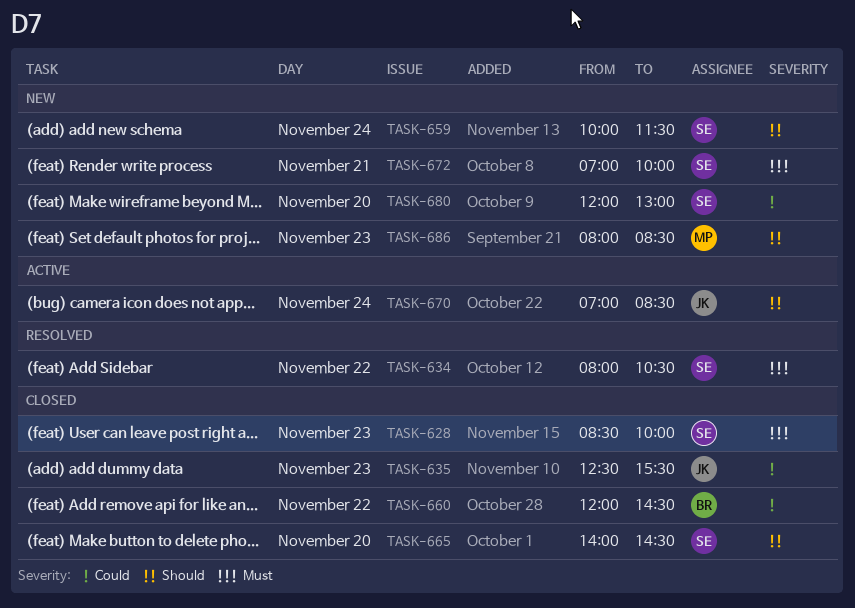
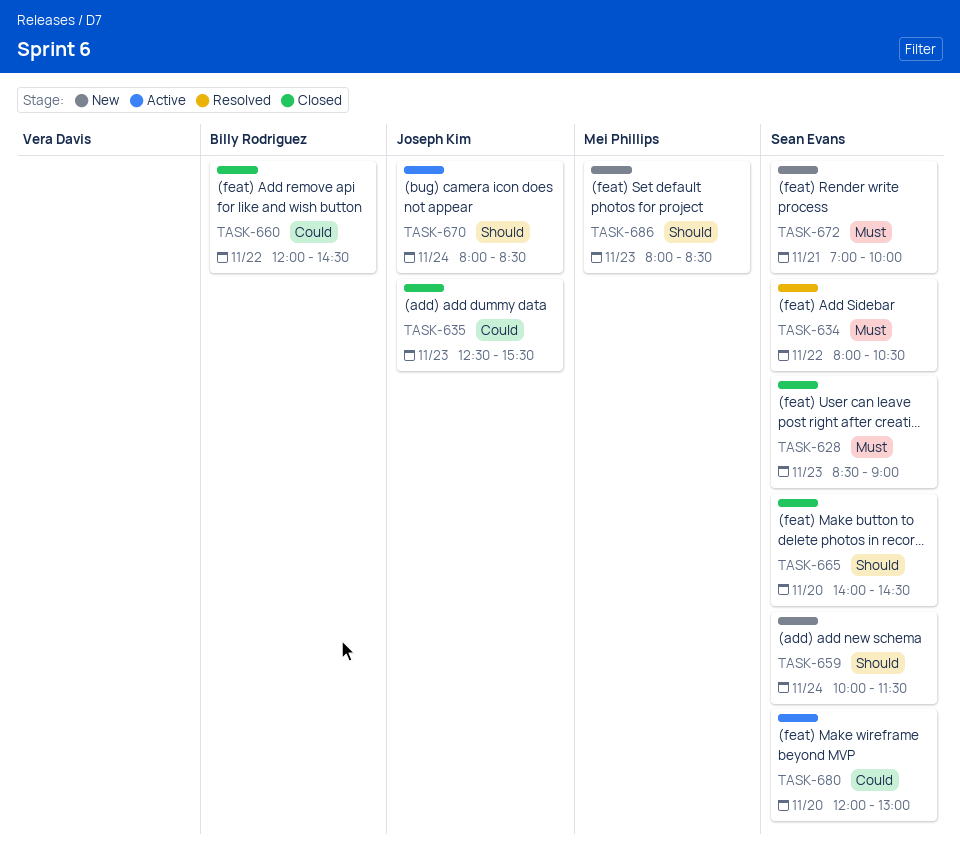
TASK-628, ends: 10:00 -> 09:00
TASK-670, begins: 07:00 -> 08:00
TASK-680, status: New -> Active

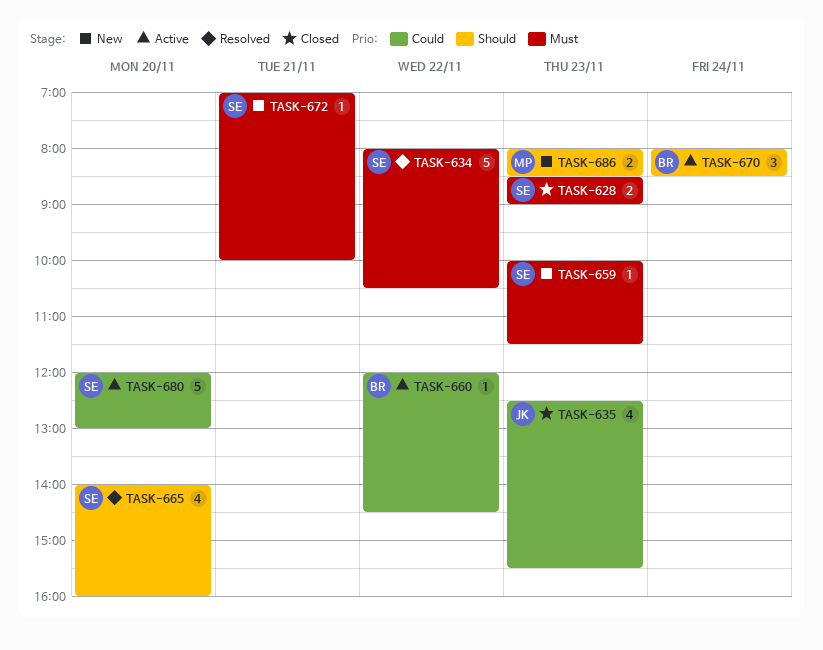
TASK-659, priority: Should -> Must
TASK-659, day: Nov 24 -> Nov 23
TASK-660, status: Closed -> Active
TASK-665, status: Closed -> Resolved
TASK-665, ends: 14:30 -> 16:00
TASK-670, owner: Joseph Kim -> Billy Rodriguez

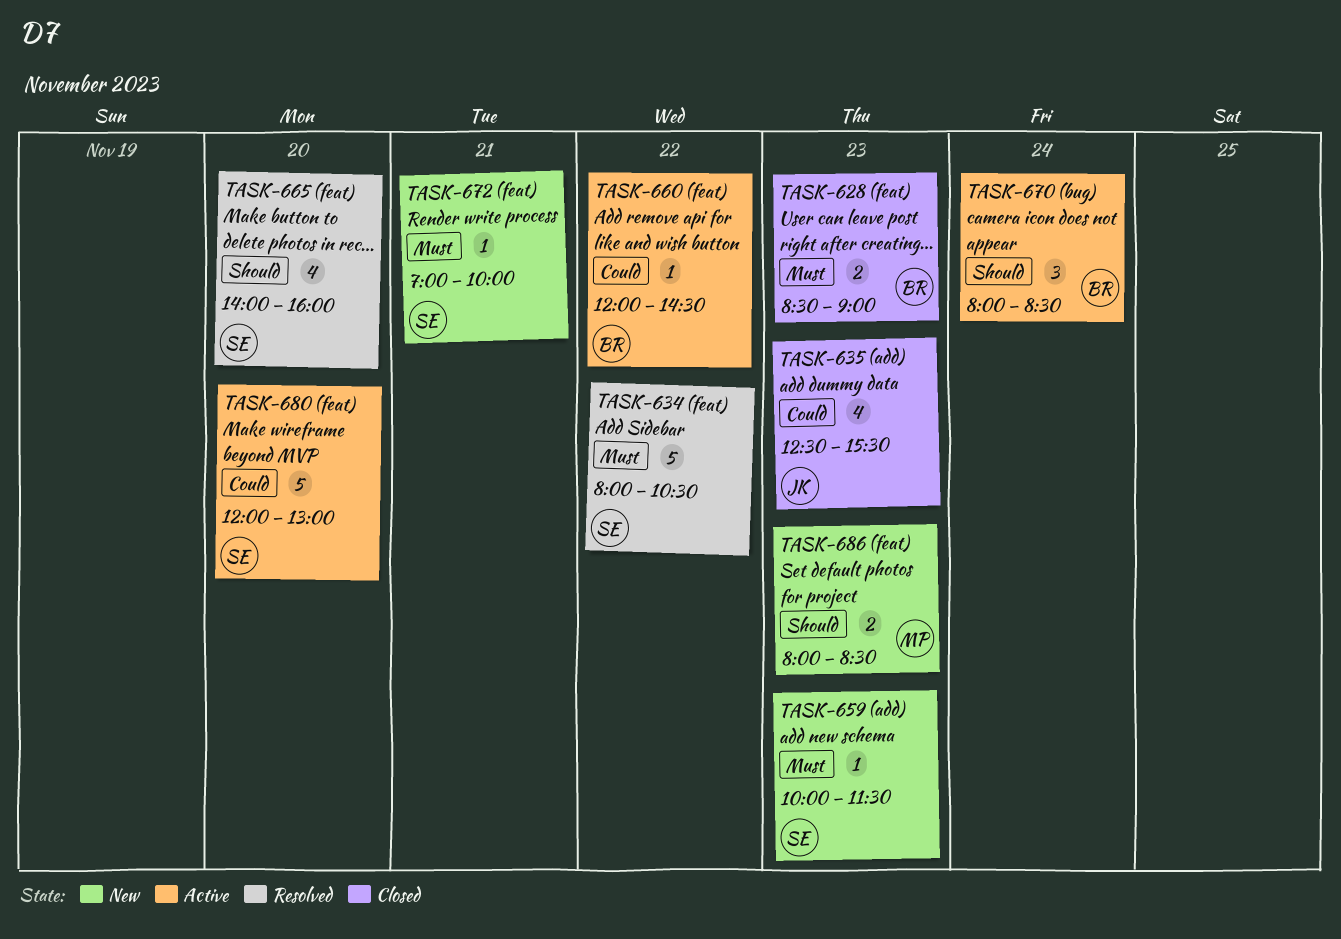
TASK-628, owner: SE -> BR

